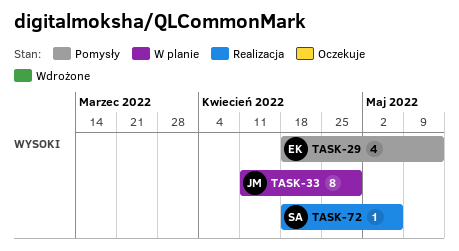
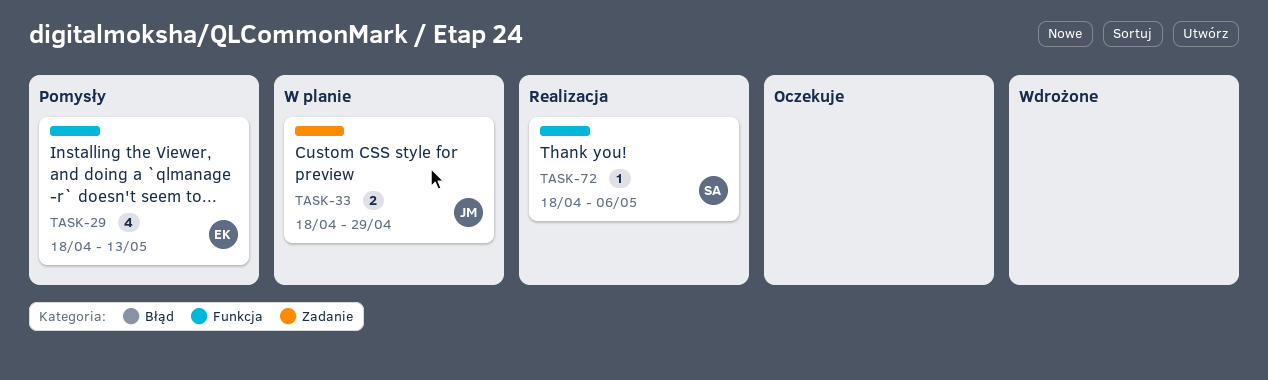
TASK-33, estimate: 8 -> 2
TASK-33, start: Apr 11 -> Apr 18

